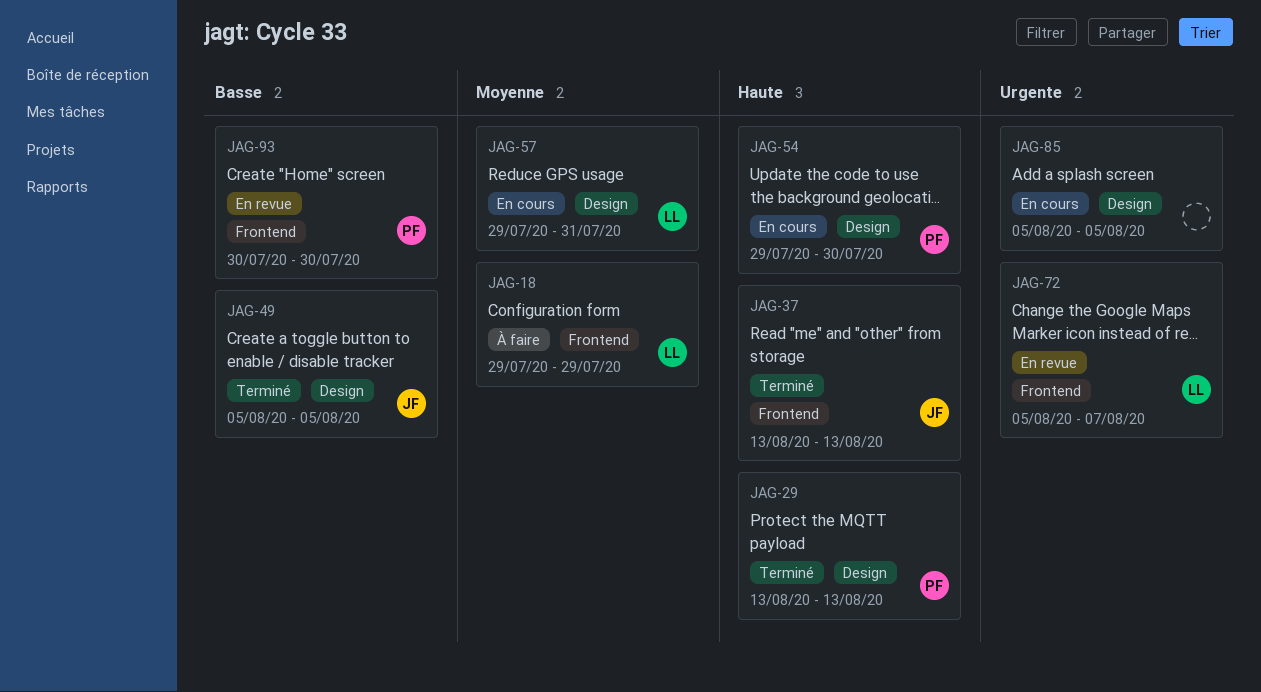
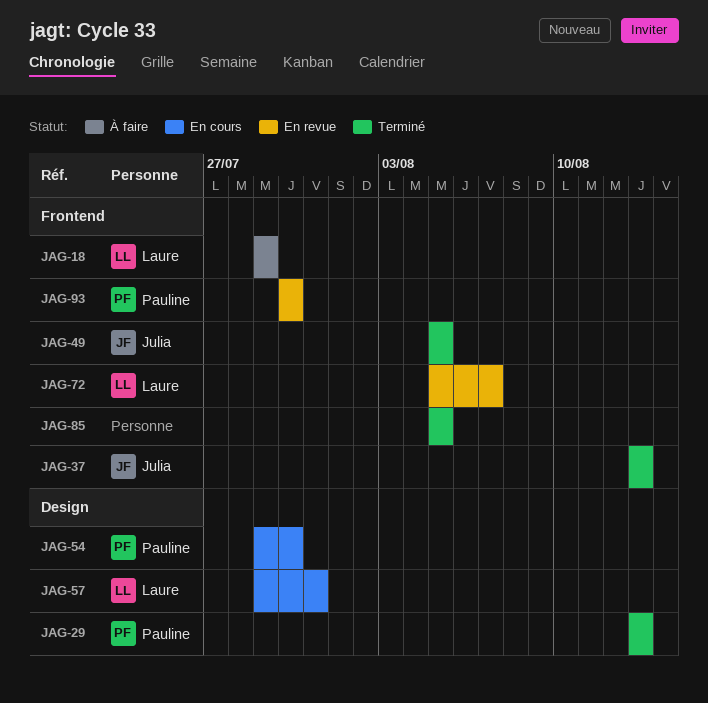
JAG-49, label: Design -> Frontend
JAG-85, status: En cours -> Terminé
JAG-85, label: Design -> Frontend

